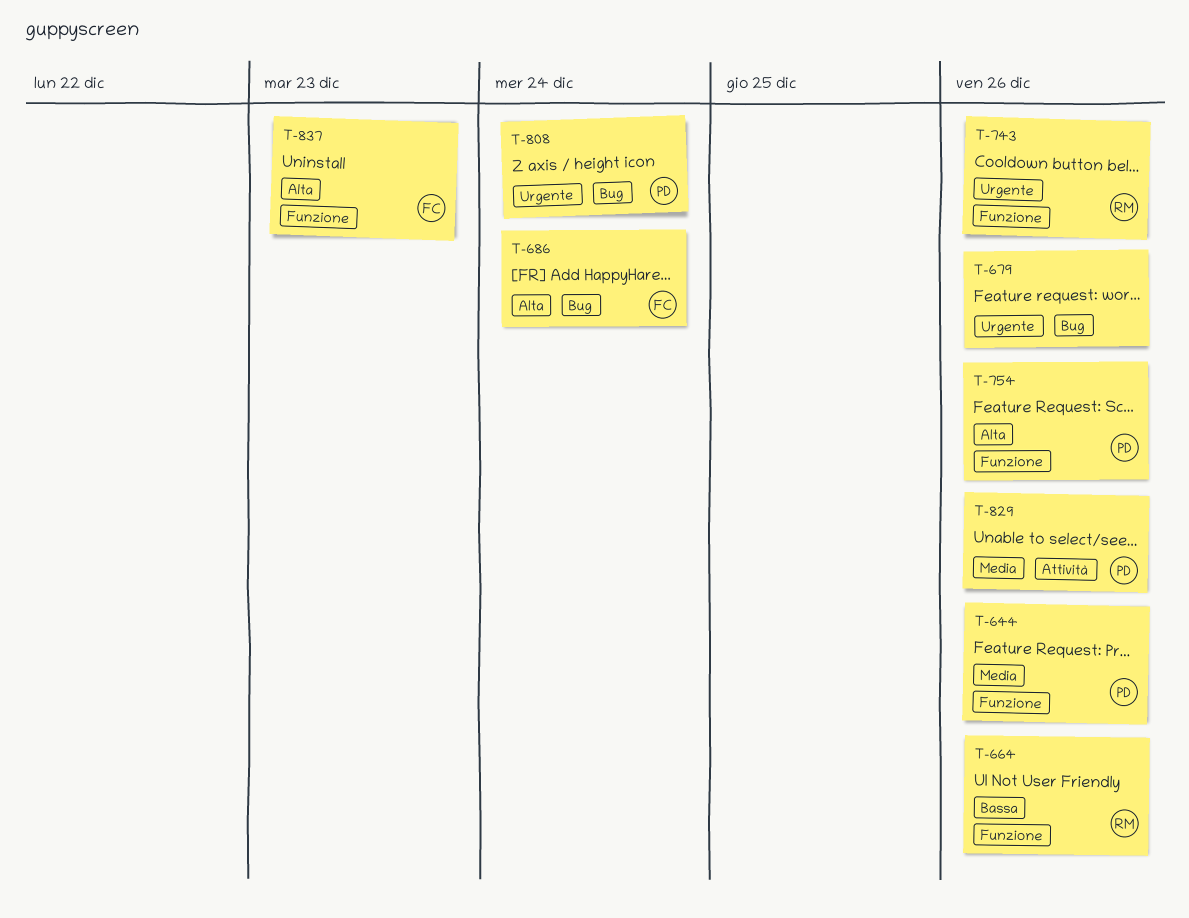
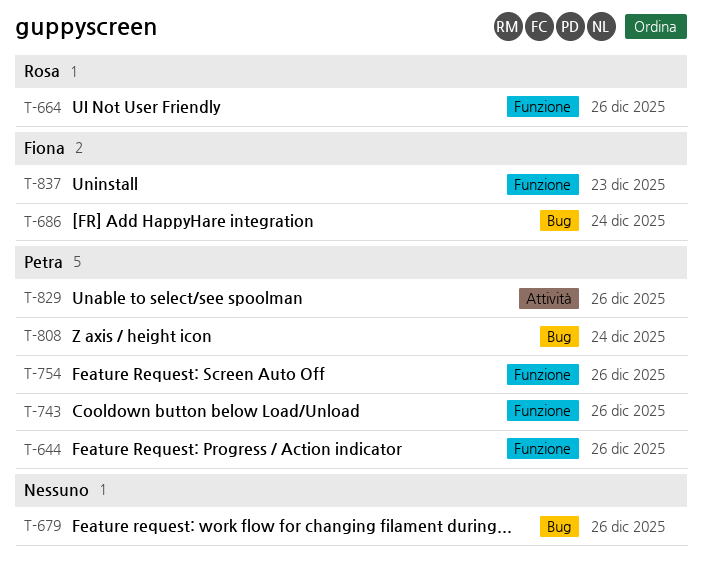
T-743, owner: Rosa -> Petra

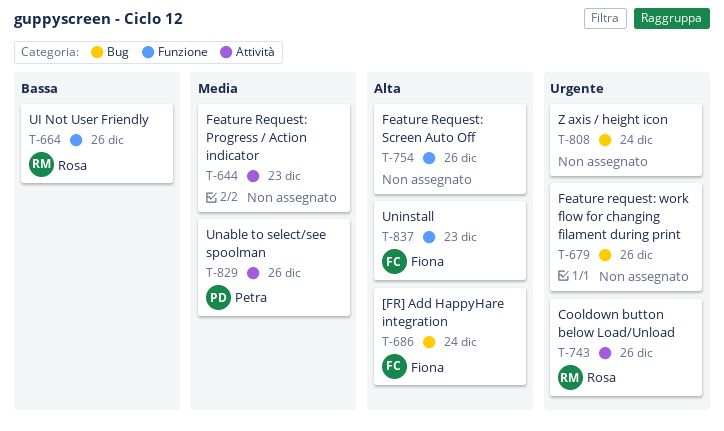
T-644, owner: Petra -> none
T-644, label: Funzione -> Attività
T-644, due: Dec 26 -> Dec 23
T-743, owner: Petra -> Rosa
T-743, label: Funzione -> Attività
T-754, owner: Petra -> none
T-808, owner: Petra -> none

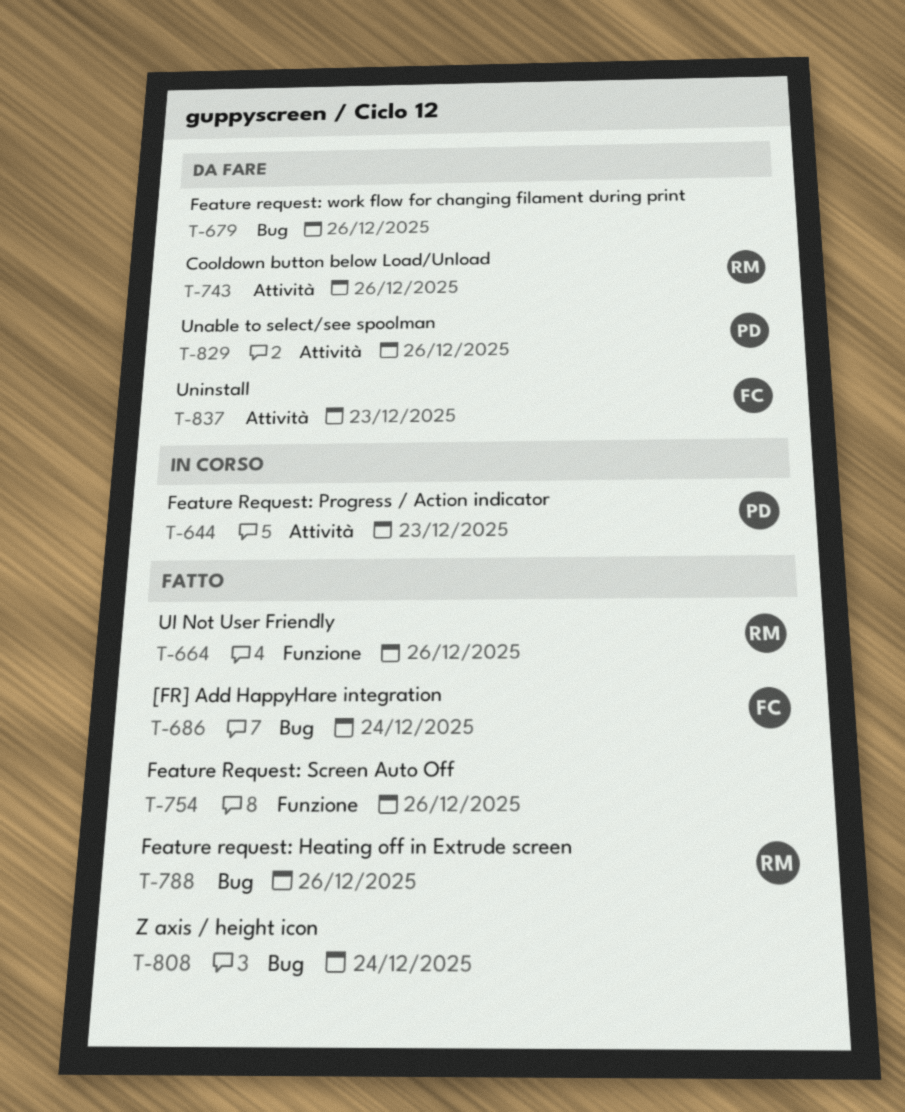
T-644, owner: none -> Petra
T-788: none -> present
T-837, label: Funzione -> Attività

